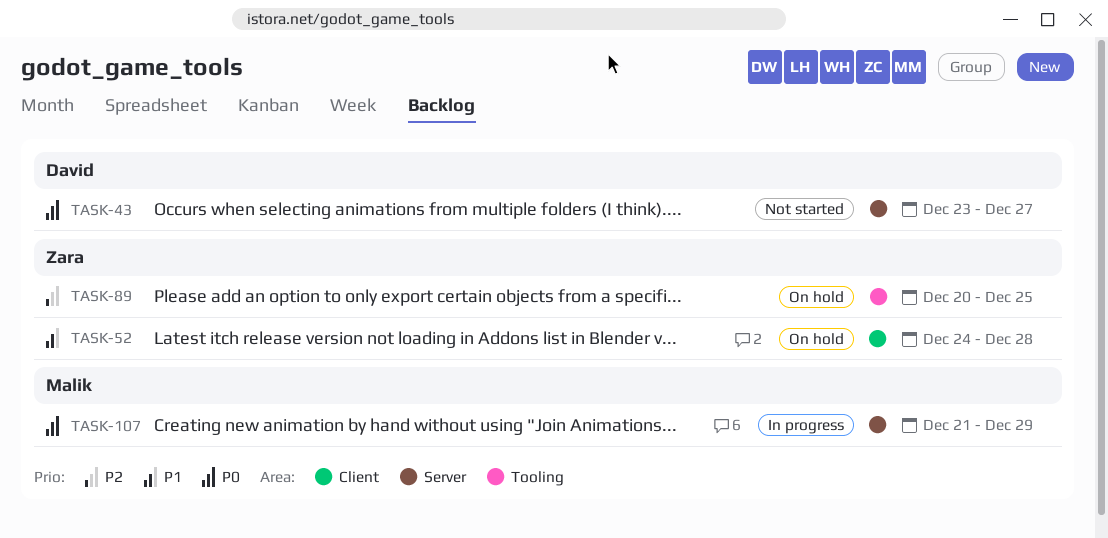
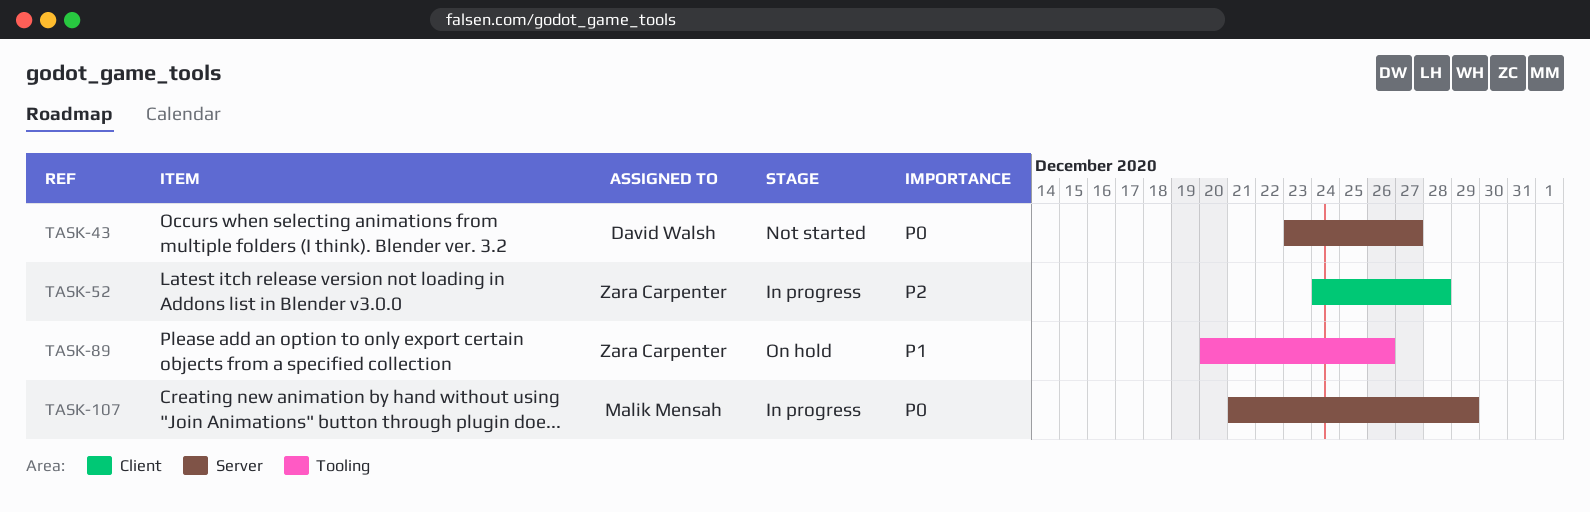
TASK-52, status: On hold -> In progress
TASK-52, priority: P1 -> P2
TASK-89, priority: P2 -> P1
TASK-89, due: Dec 25 -> Dec 26

